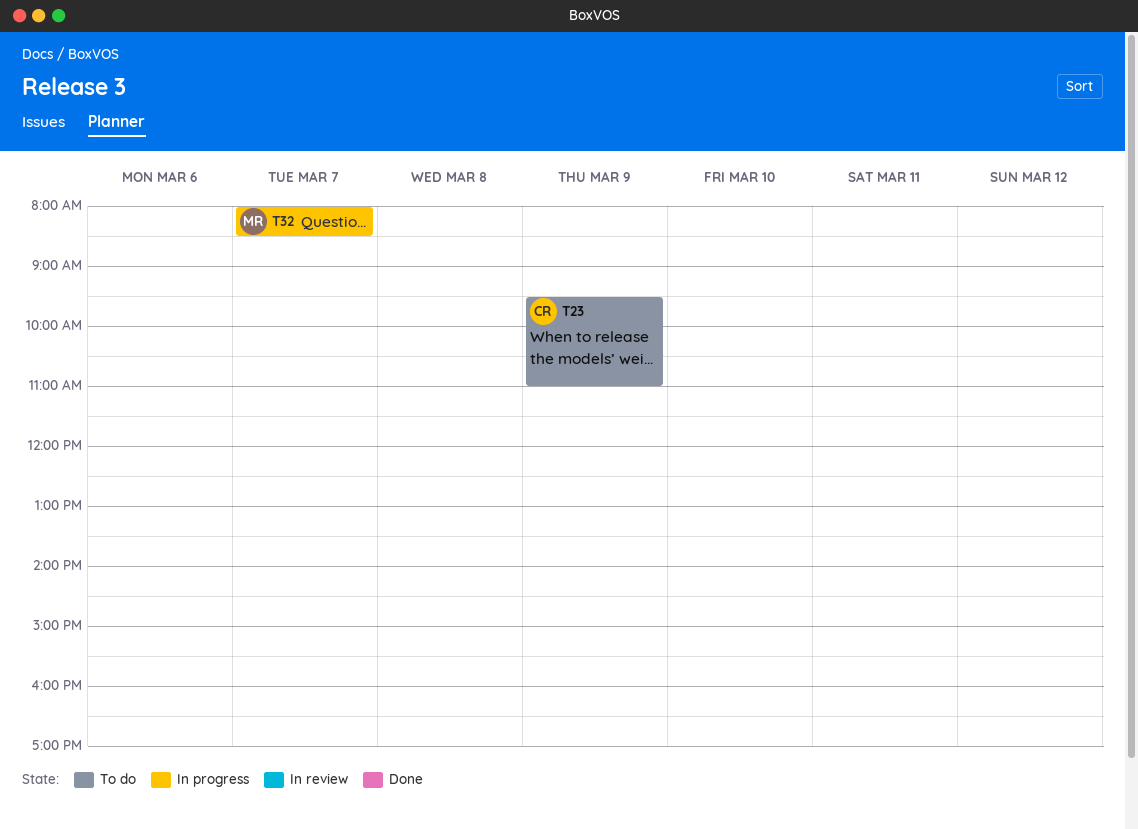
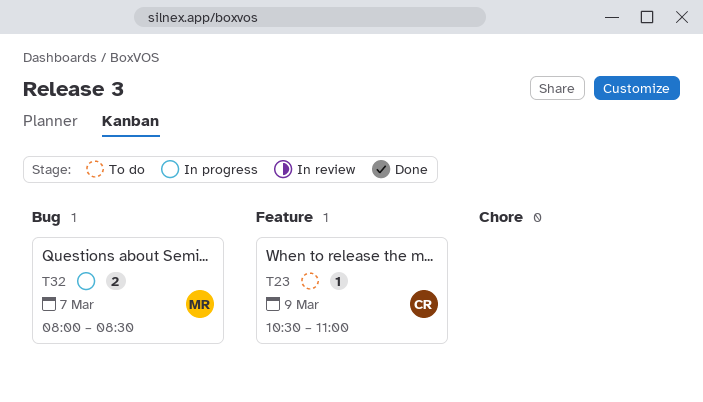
T23, begins: 09:30 -> 10:30

